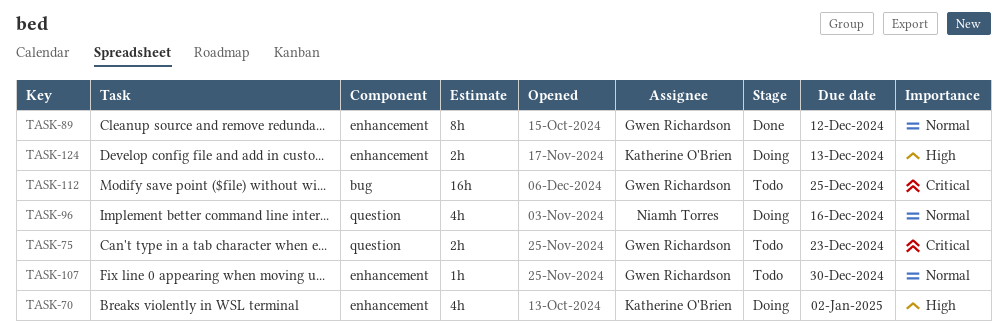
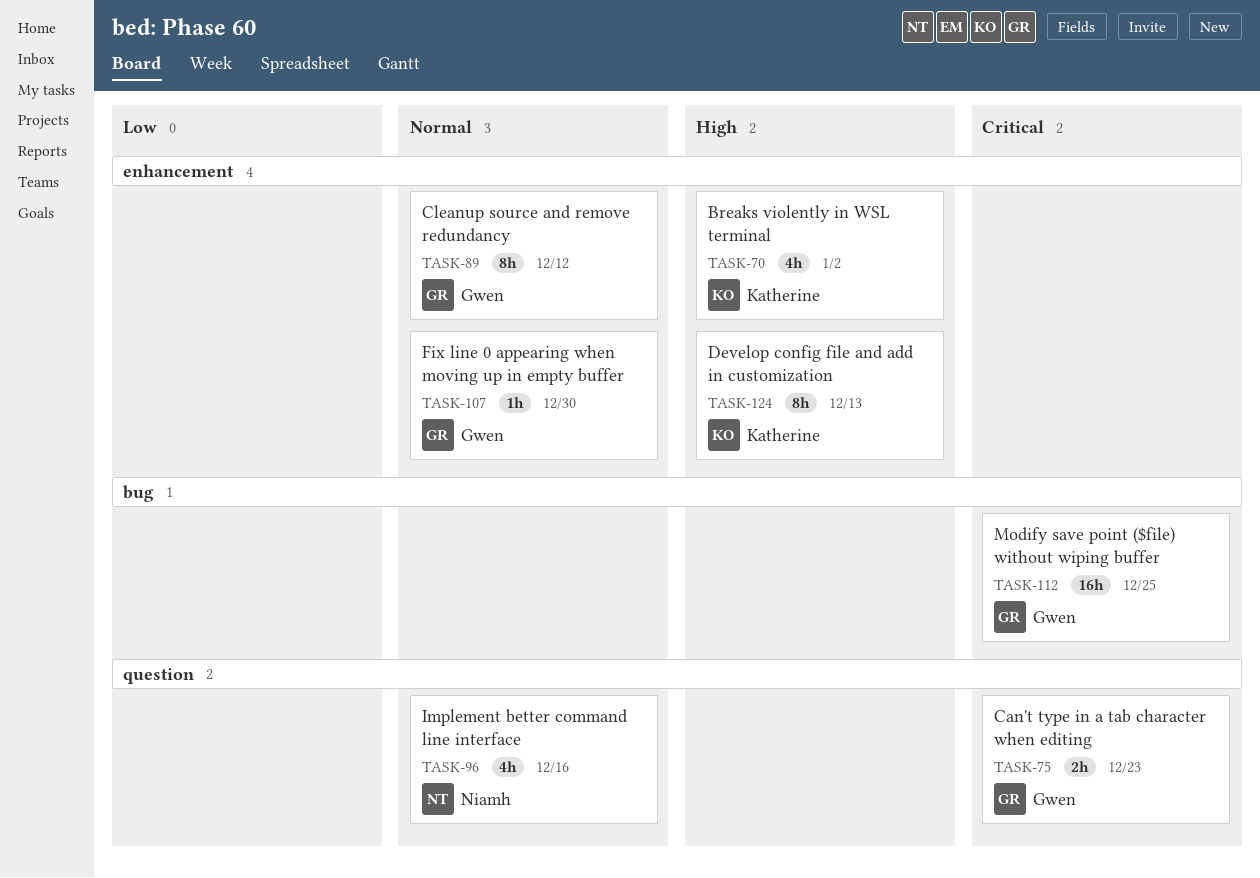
TASK-124, estimate: 2h -> 8h

